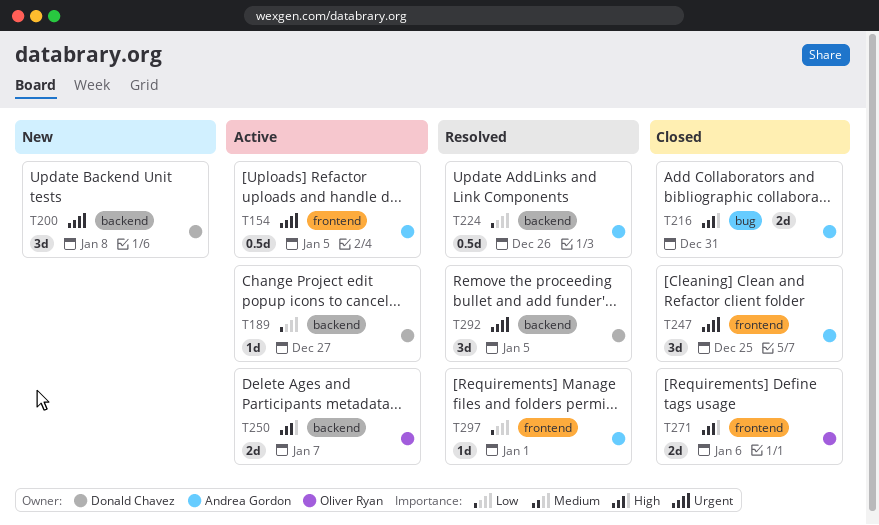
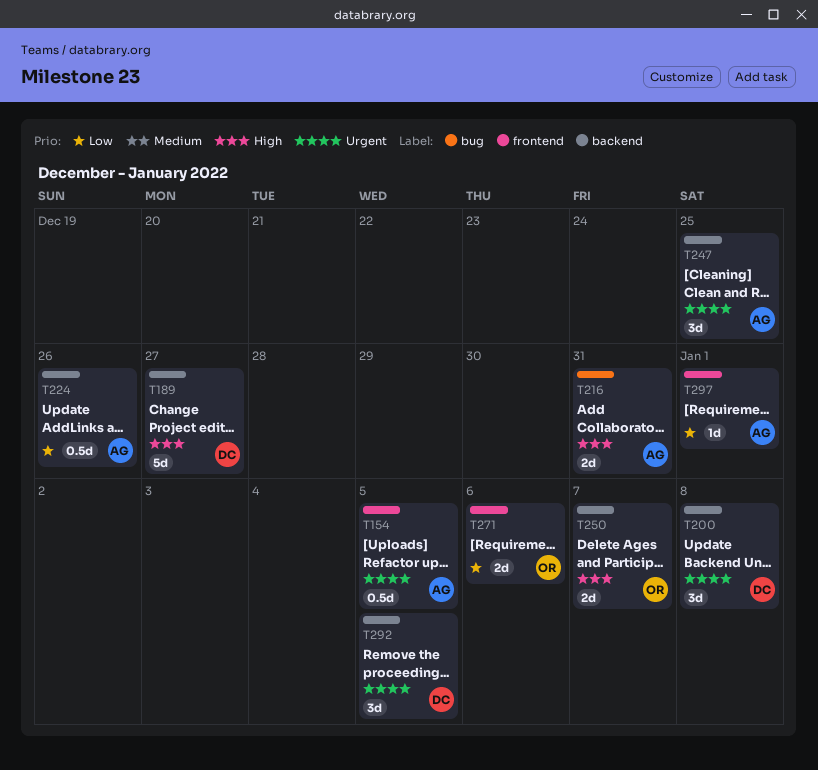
T189, priority: Low -> High
T189, estimate: 1d -> 5d
T247, label: frontend -> backend
T271, priority: High -> Low

